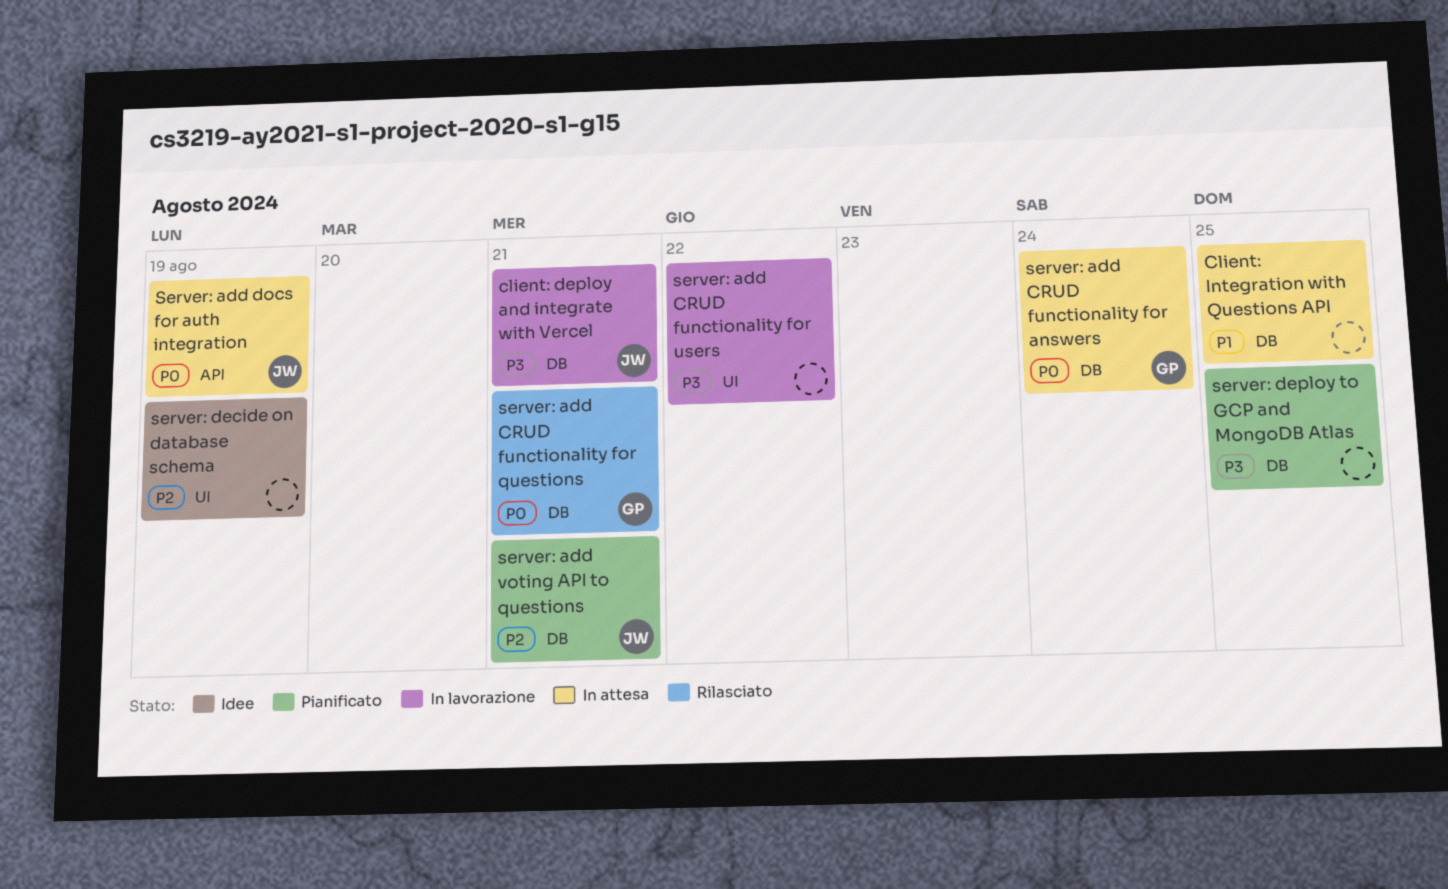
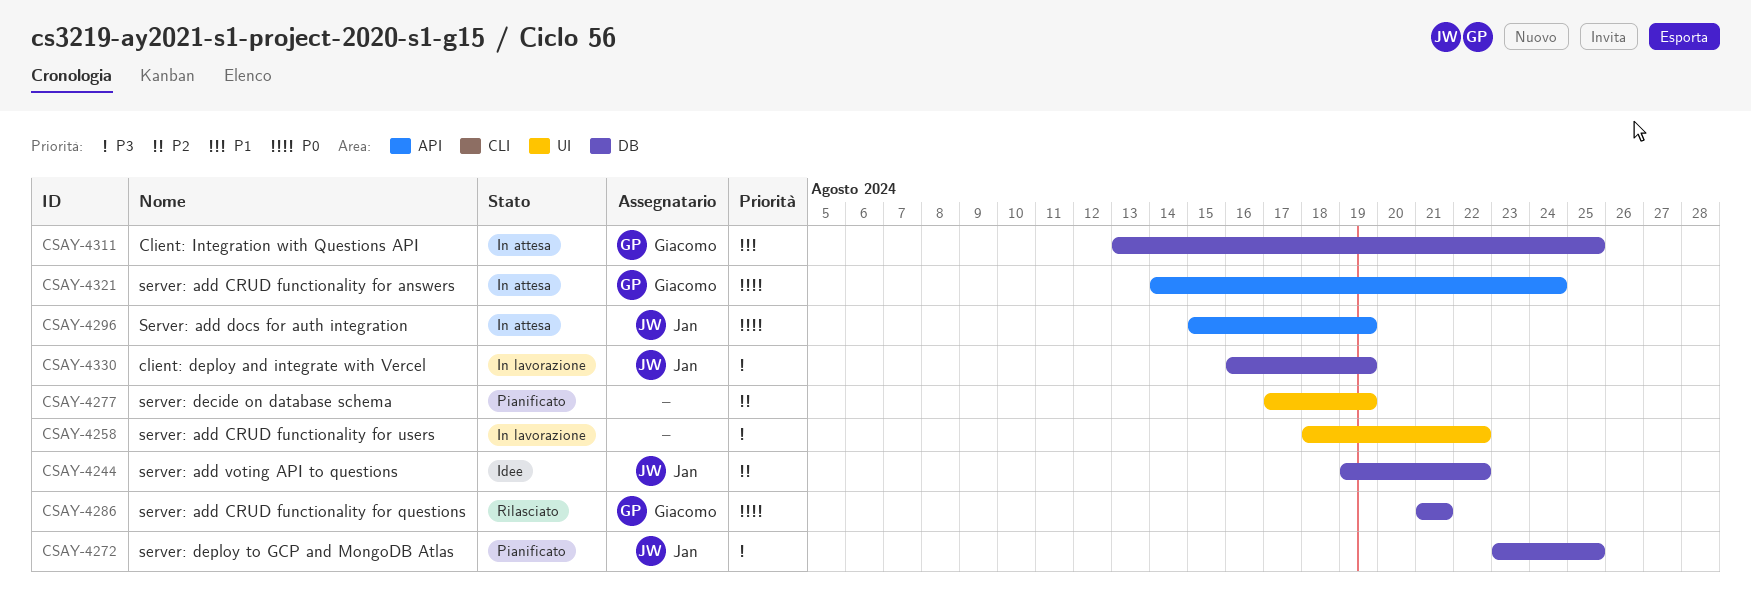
client: deploy and integrate with Vercel, due: Aug 21 -> Aug 19
Client: Integration with Questions API, owner: none -> Giacomo
server: add CRUD functionality for answers, label: DB -> API
server: add voting API to questions, status: Pianificato -> Idee
server: add voting API to questions, due: Aug 21 -> Aug 22
server: decide on database schema, status: Idee -> Pianificato
server: deploy to GCP and MongoDB Atlas, owner: none -> Jan

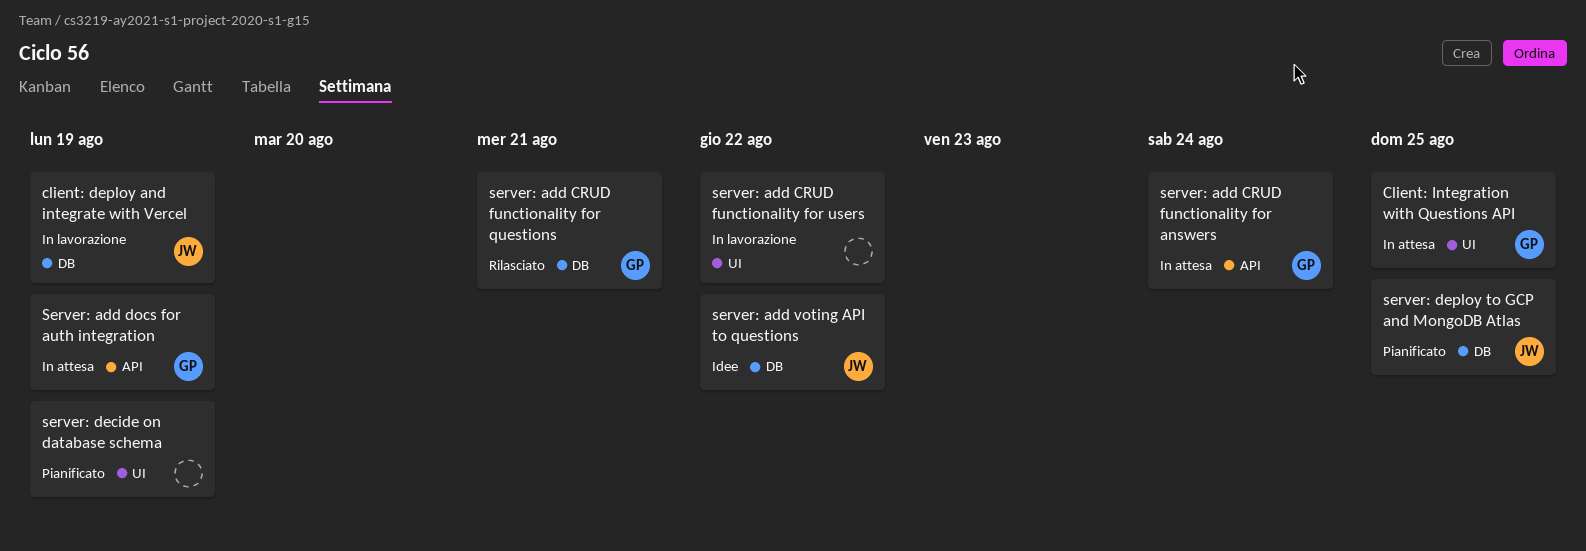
Client: Integration with Questions API, label: DB -> UI
Server: add docs for auth integration, owner: Jan -> Giacomo

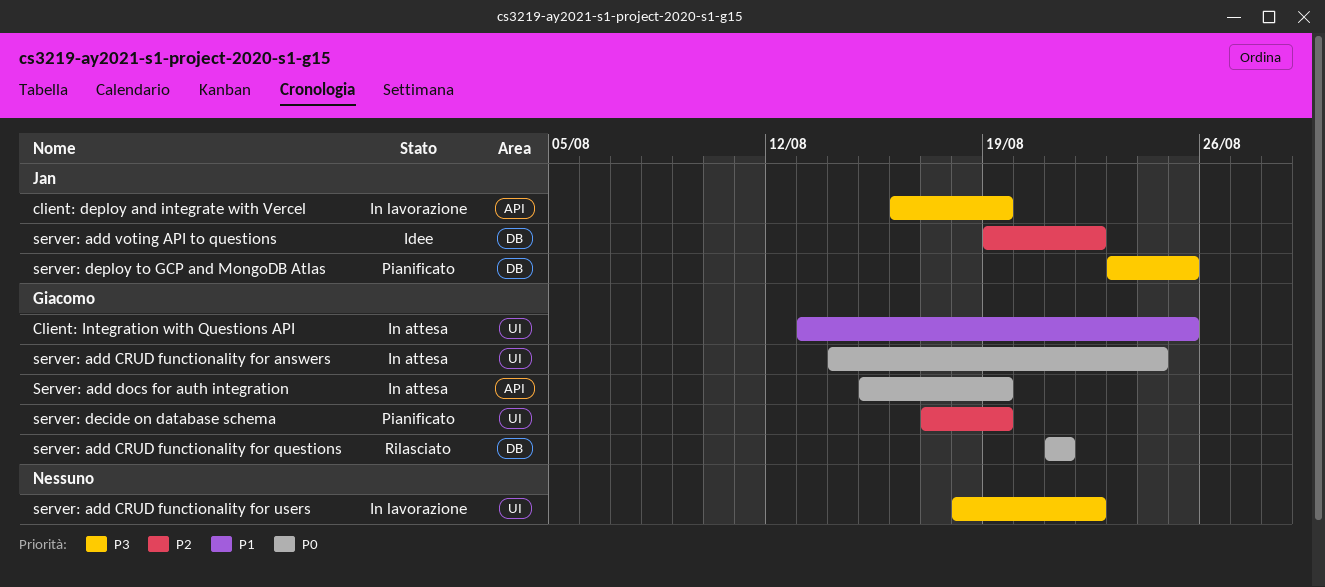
client: deploy and integrate with Vercel, label: DB -> API
server: add CRUD functionality for answers, label: API -> UI
server: decide on database schema, owner: none -> Giacomo

